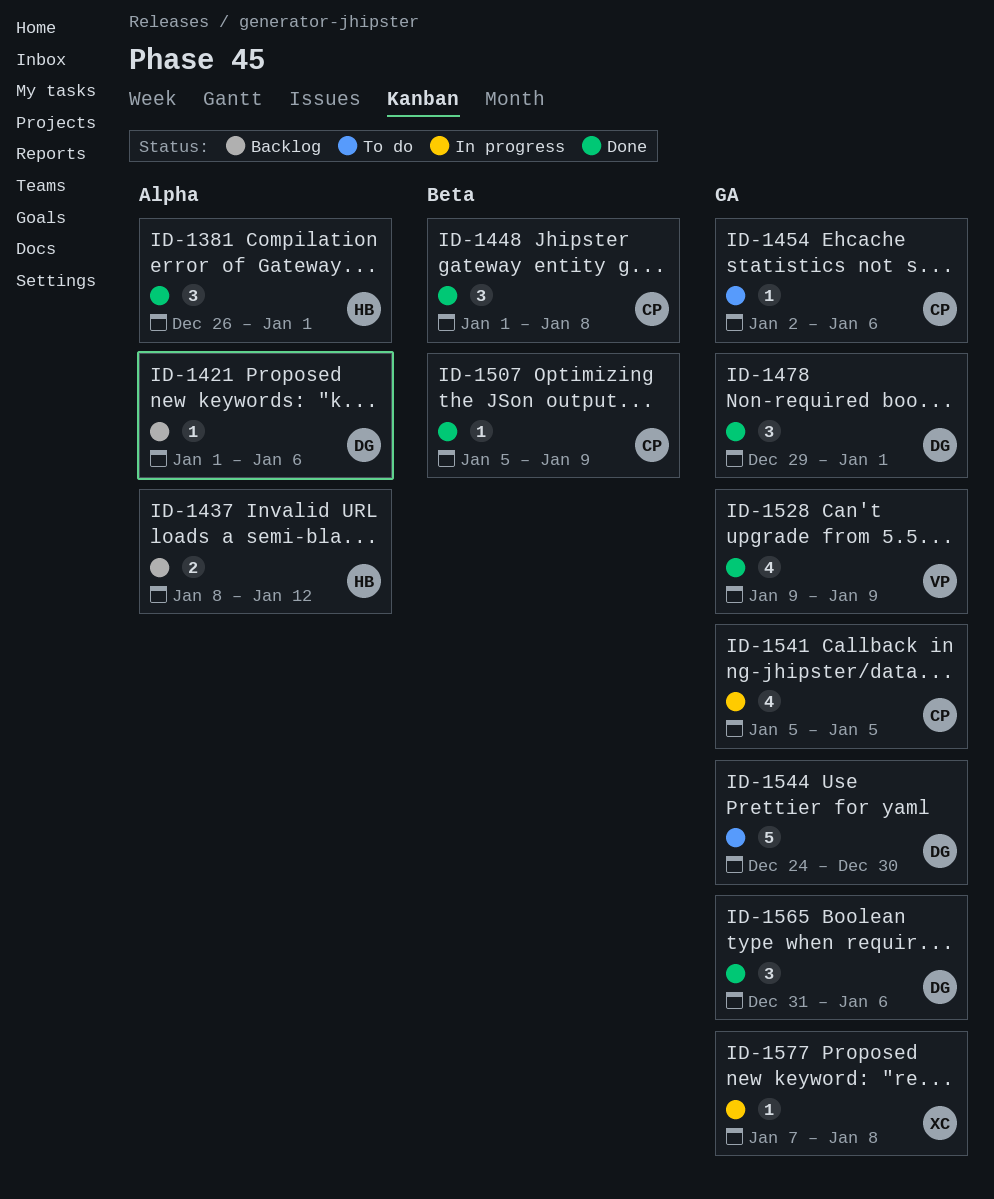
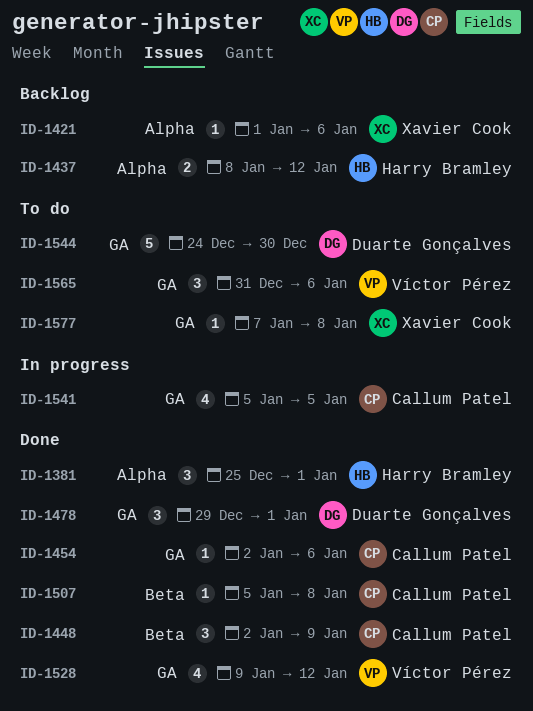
ID-1381, start: Dec 26 -> Dec 25
ID-1421, owner: Duarte Gonçalves -> Xavier Cook
ID-1448, start: Jan 1 -> Jan 2
ID-1448, due: Jan 8 -> Jan 9
ID-1454, status: To do -> Done
ID-1507, due: Jan 9 -> Jan 8
ID-1528, due: Jan 9 -> Jan 12
ID-1565, status: Done -> To do
ID-1565, owner: Duarte Gonçalves -> Víctor Pérez
ID-1577, status: In progress -> To do

